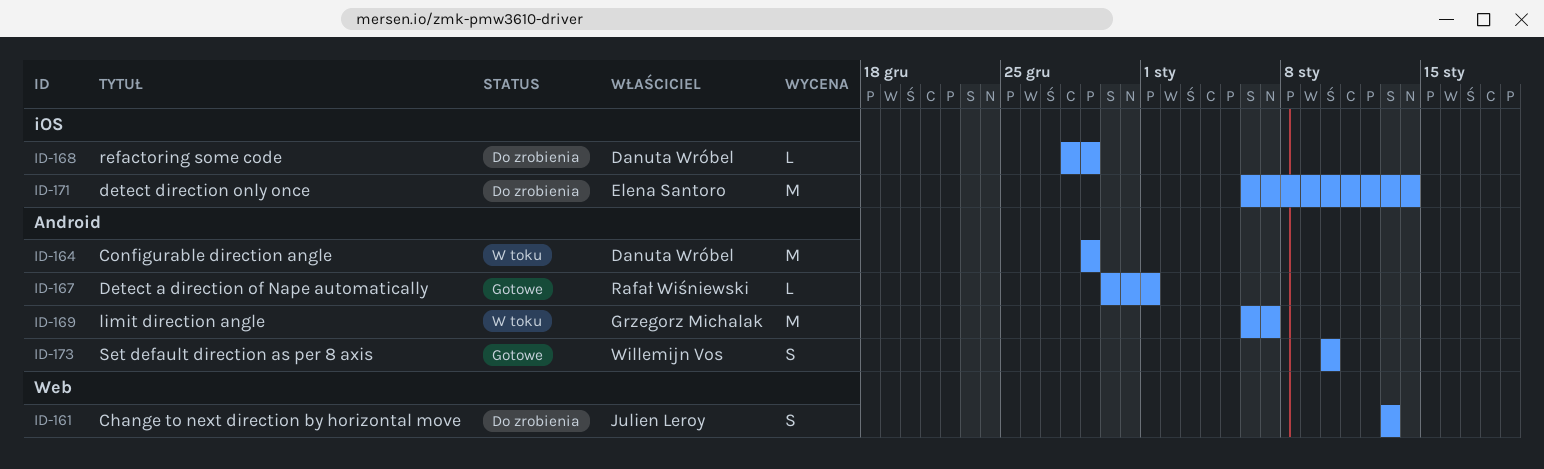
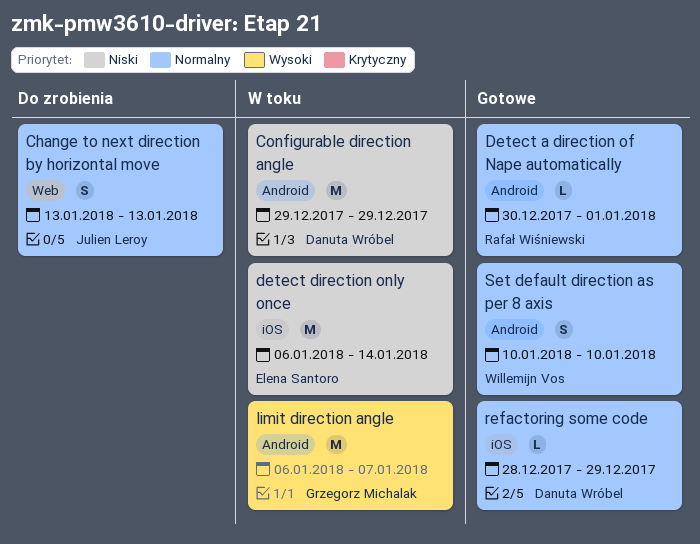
detect direction only once, status: Do zrobienia -> W toku
refactoring some code, status: Do zrobienia -> Gotowe

